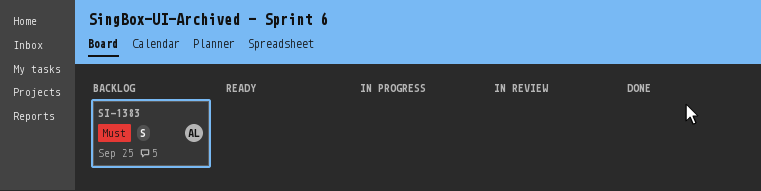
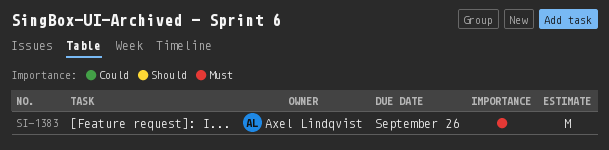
SI-1383, estimate: S -> M
SI-1383, due: Sep 25 -> Sep 26

